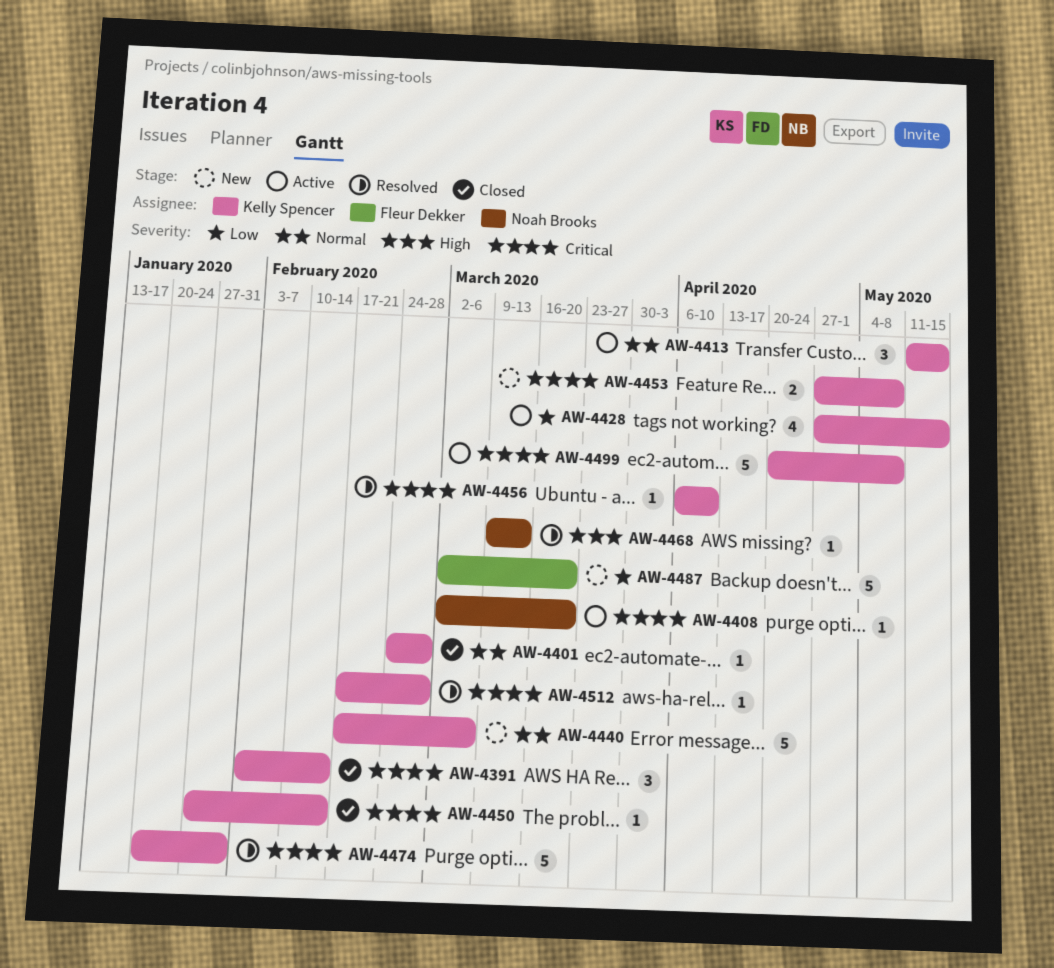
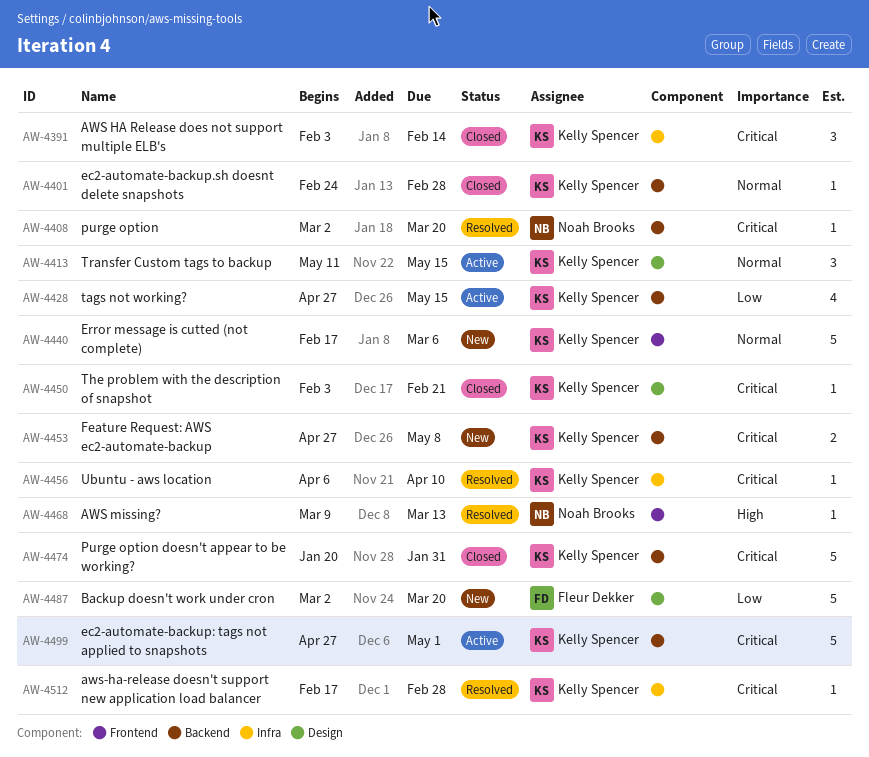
AW-4408, status: Active -> Resolved
AW-4450, start: Jan 27 -> Feb 3
AW-4450, due: Feb 14 -> Feb 21
AW-4474, status: Resolved -> Closed
AW-4499, start: Apr 20 -> Apr 27
AW-4499, due: May 8 -> May 1

